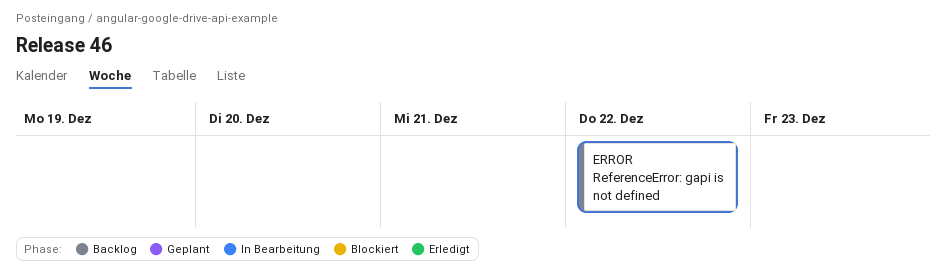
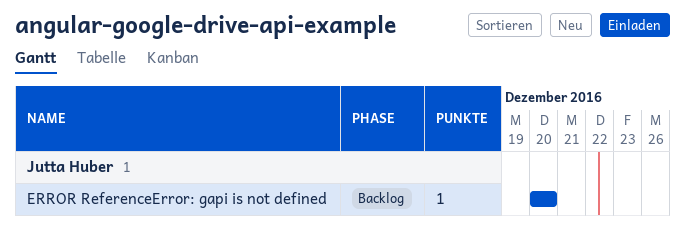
ERROR ReferenceError: gapi is not defined, due: Dec 22 -> Dec 20

